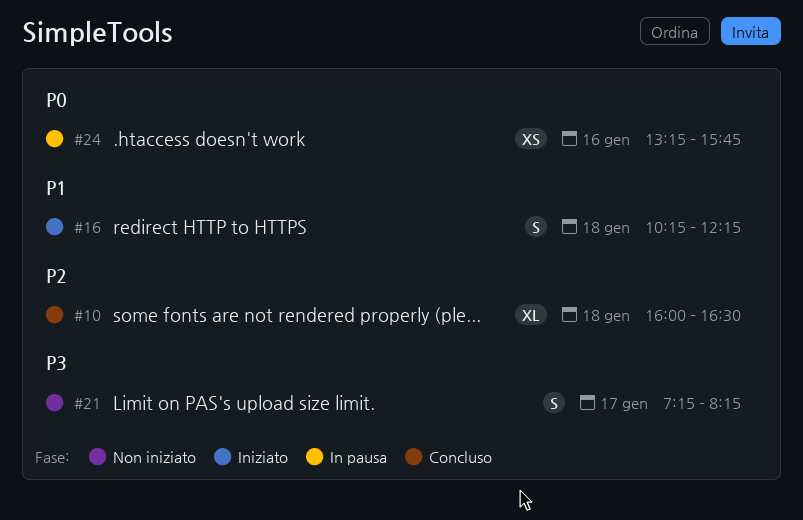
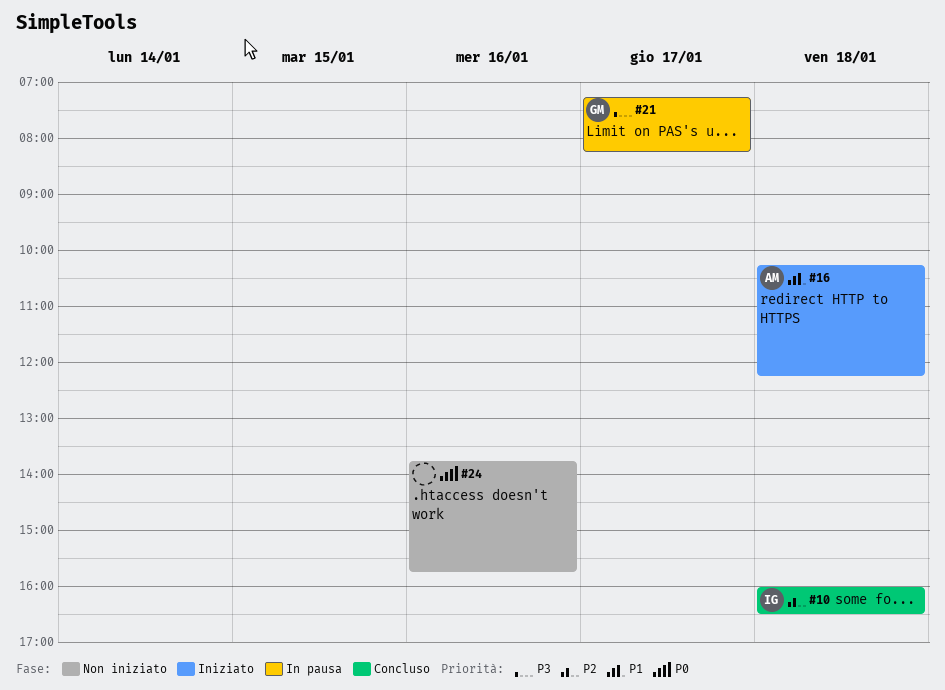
#21, status: Non iniziato -> In pausa
#24, status: In pausa -> Non iniziato
#24, begins: 13:15 -> 13:45

